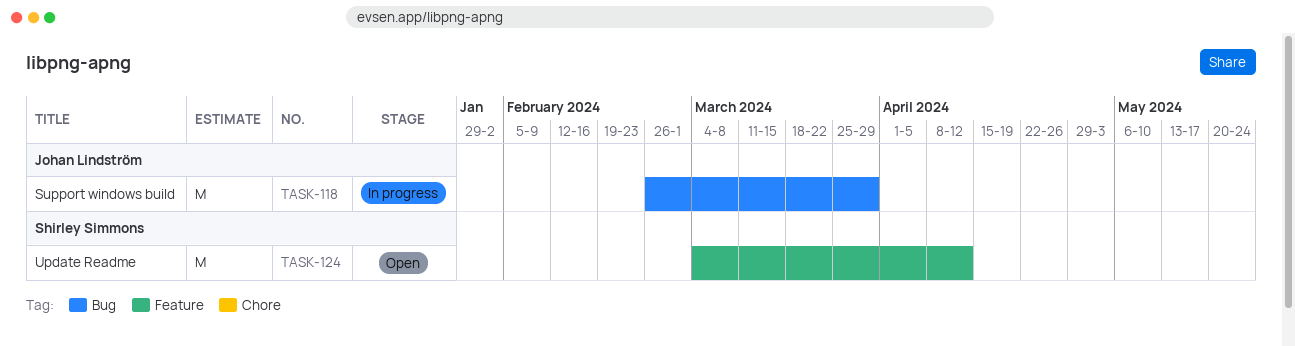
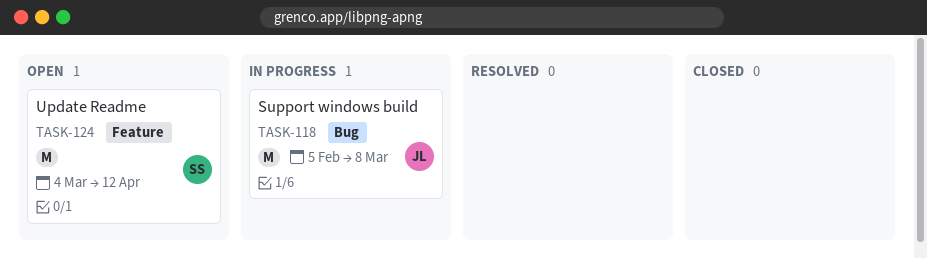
TASK-118, start: Feb 26 -> Feb 5
TASK-118, due: Mar 29 -> Mar 8

